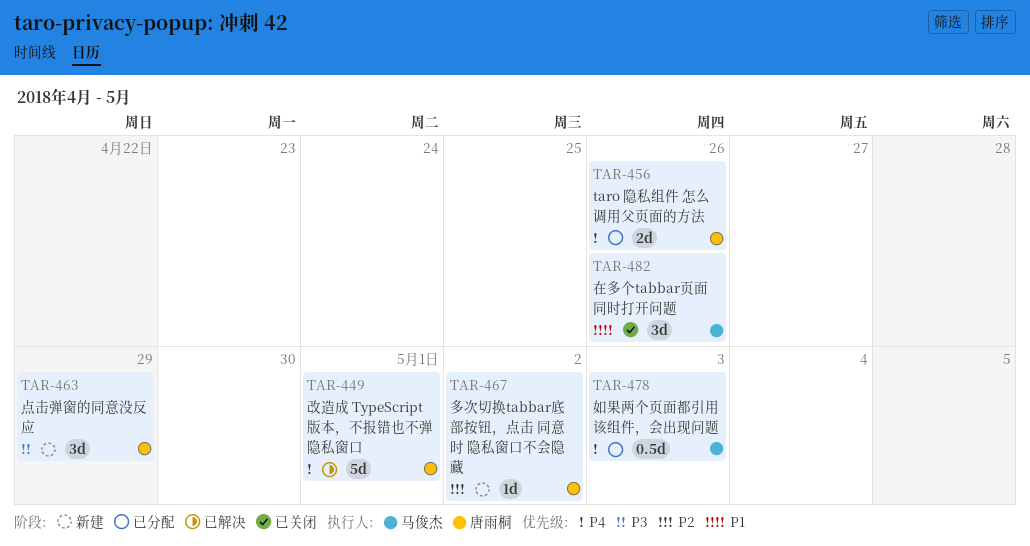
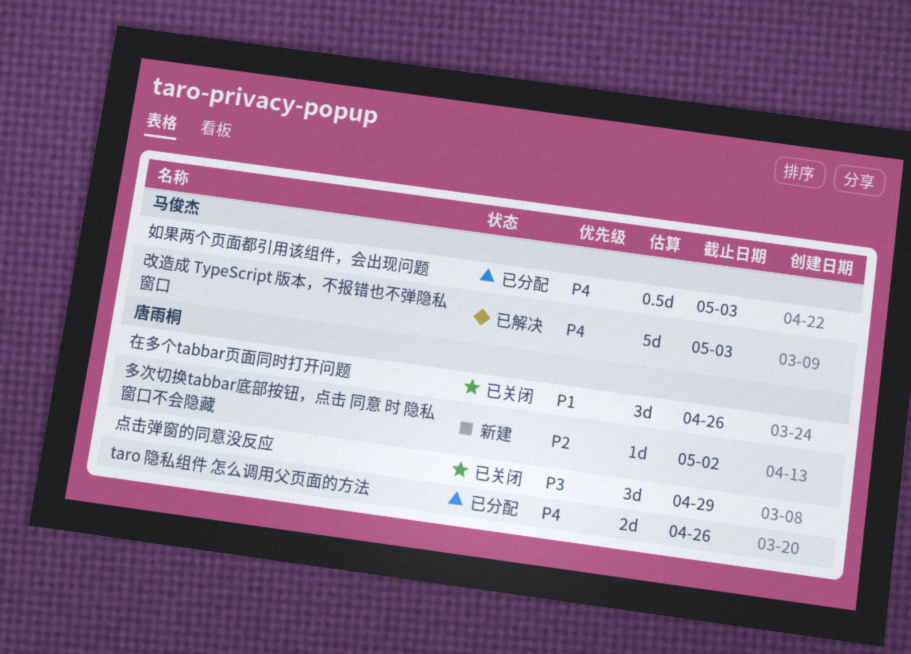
在多个tabbar页面同时打开问题, owner: 马俊杰 -> 唐雨桐
改造成 TypeScript 版本，不报错也不弹隐私窗口, owner: 唐雨桐 -> 马俊杰
改造成 TypeScript 版本，不报错也不弹隐私窗口, due: May 1 -> May 3
点击弹窗的同意没反应, status: 新建 -> 已关闭

